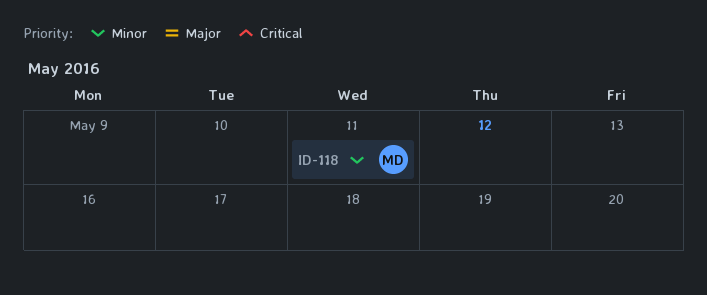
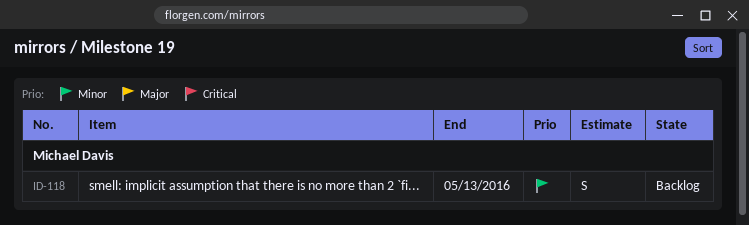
ID-118, due: May 11 -> May 13

